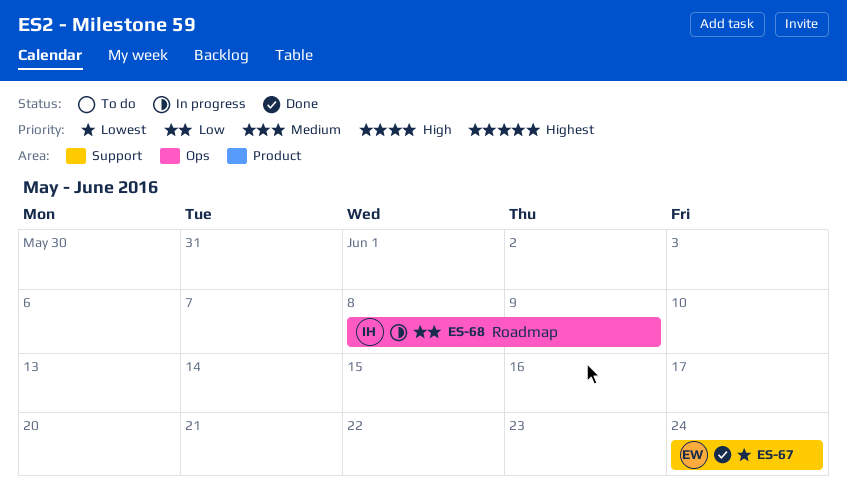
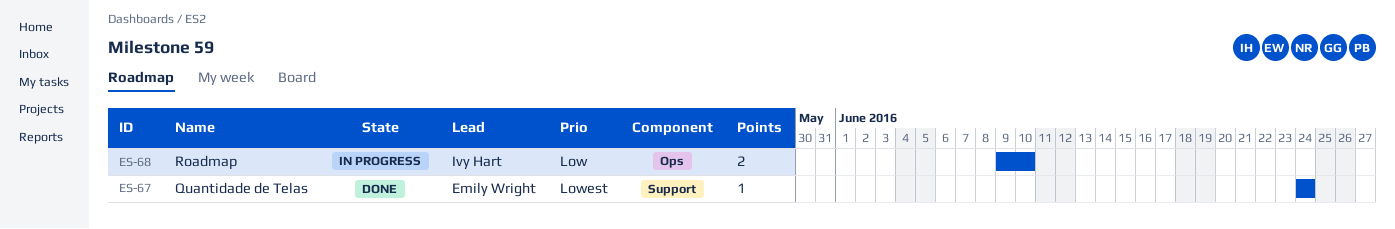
ES-68, start: Jun 8 -> Jun 9
ES-68, due: Jun 9 -> Jun 10

